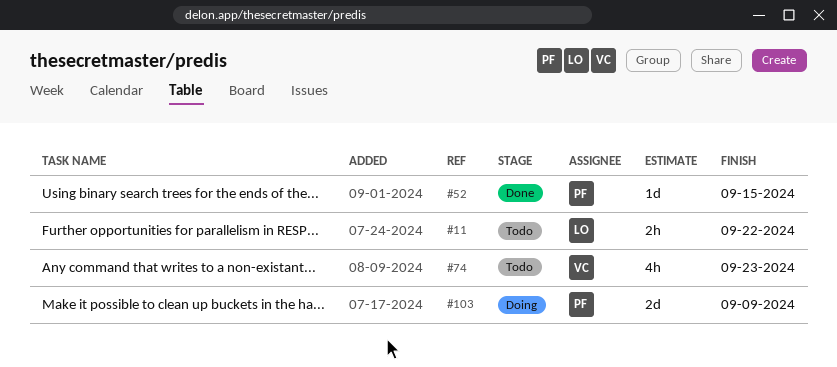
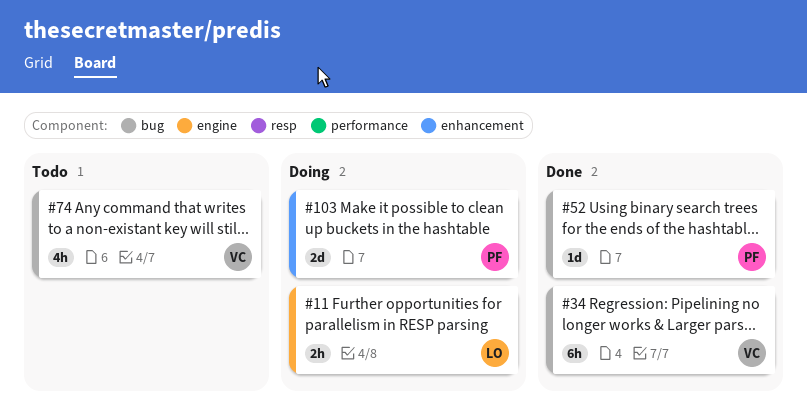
#11, status: Todo -> Doing
#34: none -> present

